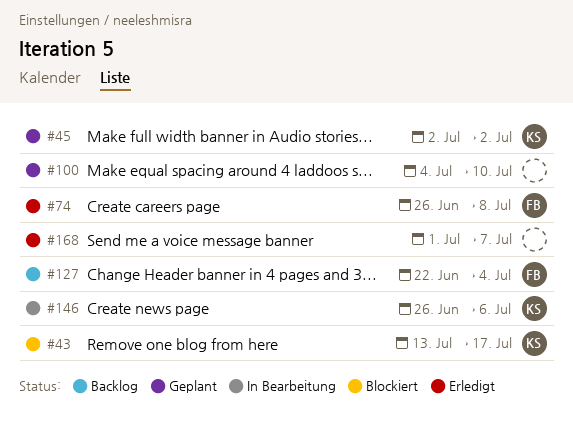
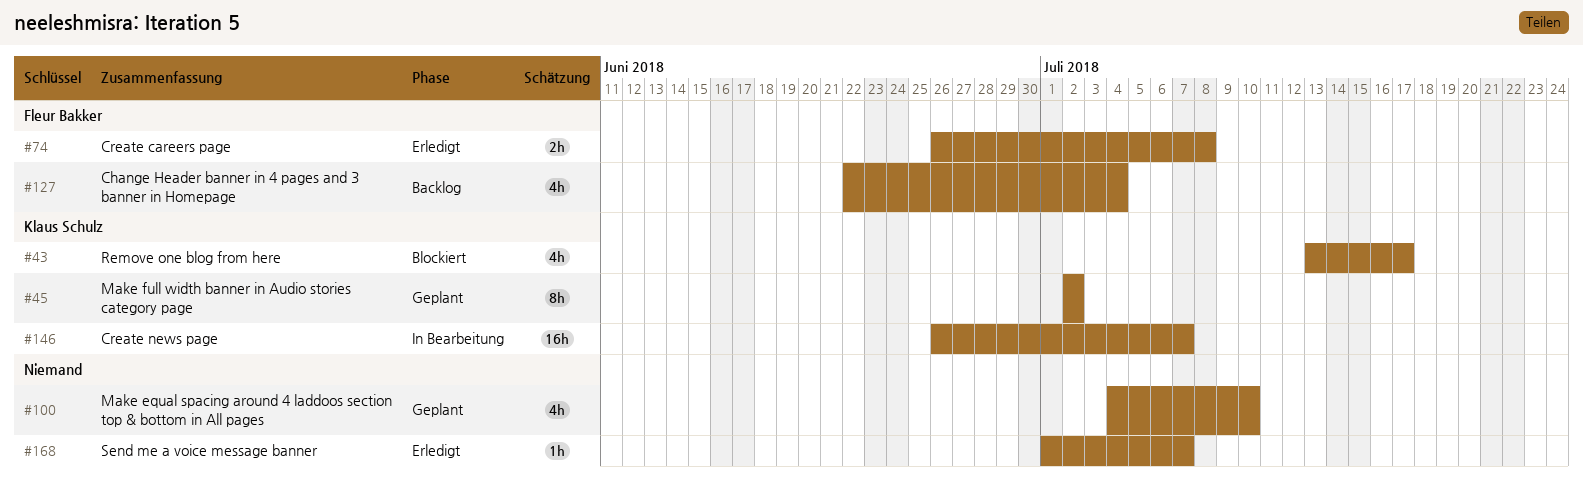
#146, due: Jul 6 -> Jul 7

